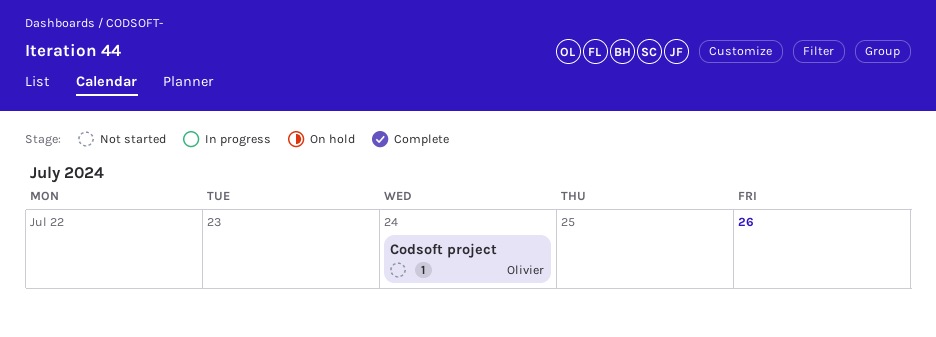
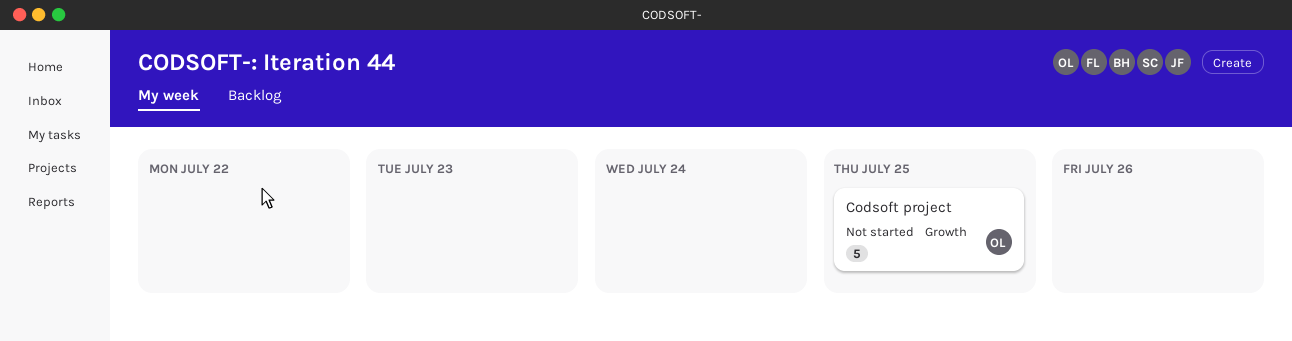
Codsoft project, estimate: 1 -> 5
Codsoft project, due: Jul 24 -> Jul 25

